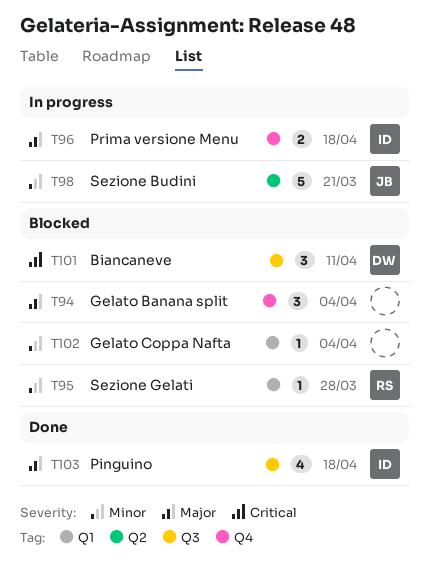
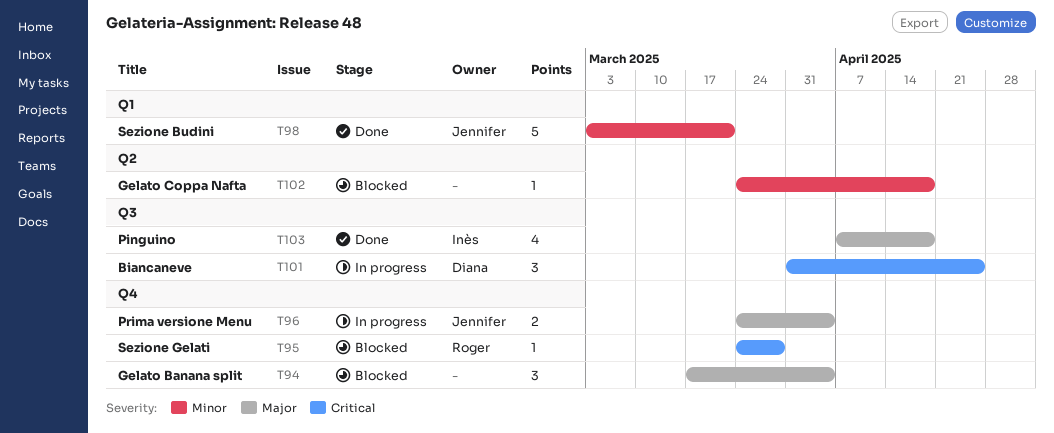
T95, priority: Minor -> Critical
T95, label: Q1 -> Q4
T96, owner: Inès -> Jennifer
T96, due: Apr 18 -> Apr 4
T98, status: In progress -> Done
T98, label: Q2 -> Q1
T101, status: Blocked -> In progress
T101, due: Apr 11 -> Apr 25
T102, label: Q1 -> Q2
T102, due: Apr 4 -> Apr 18

